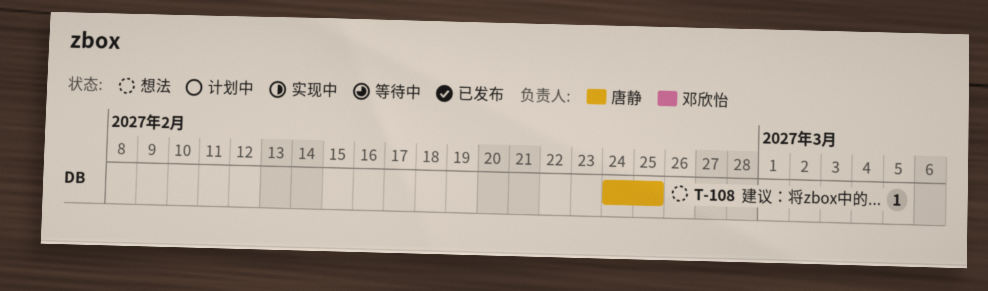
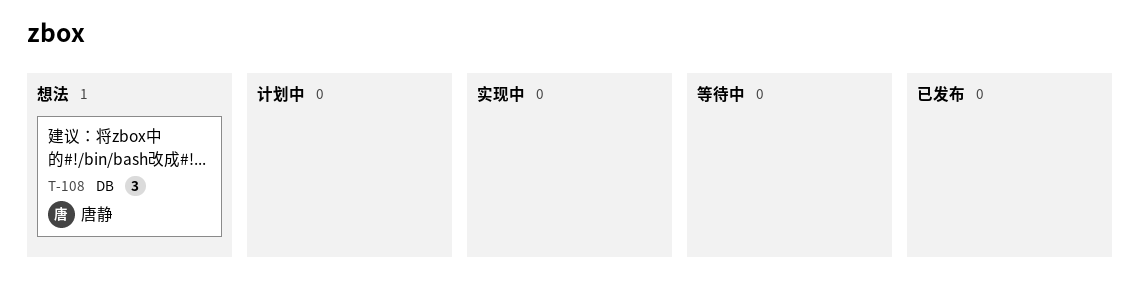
T-108, estimate: 1 -> 3

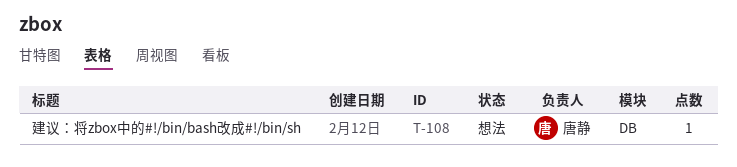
T-108, estimate: 3 -> 1

